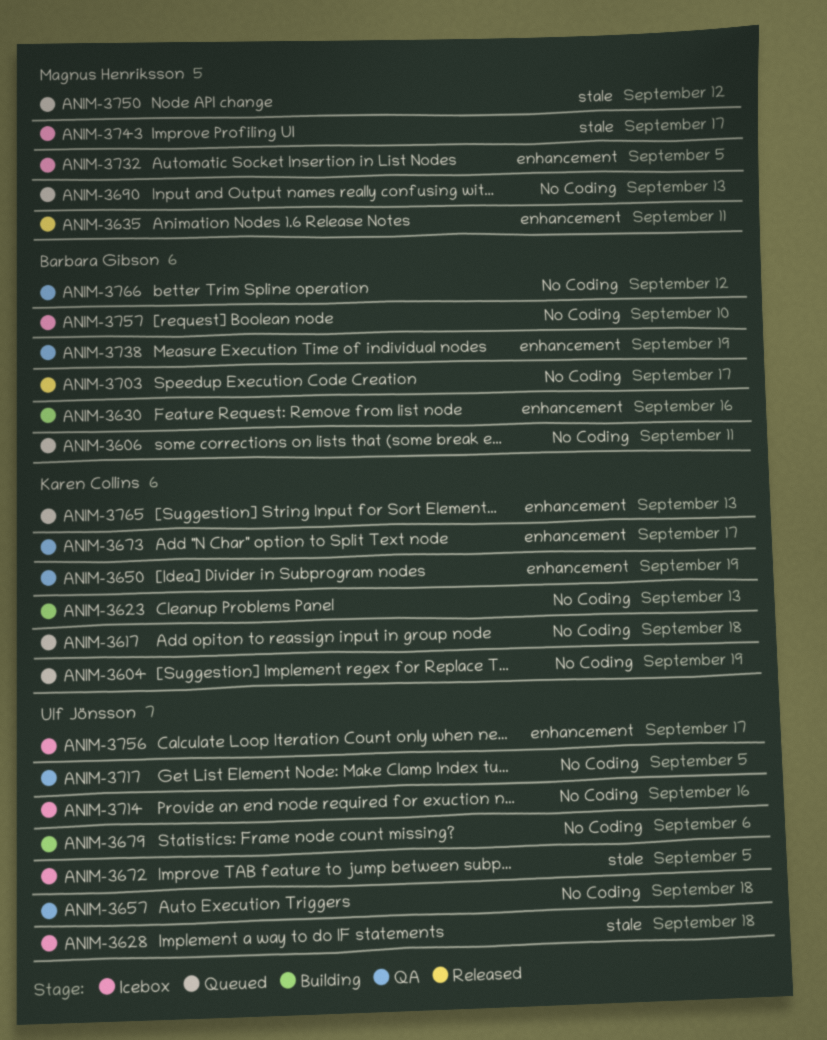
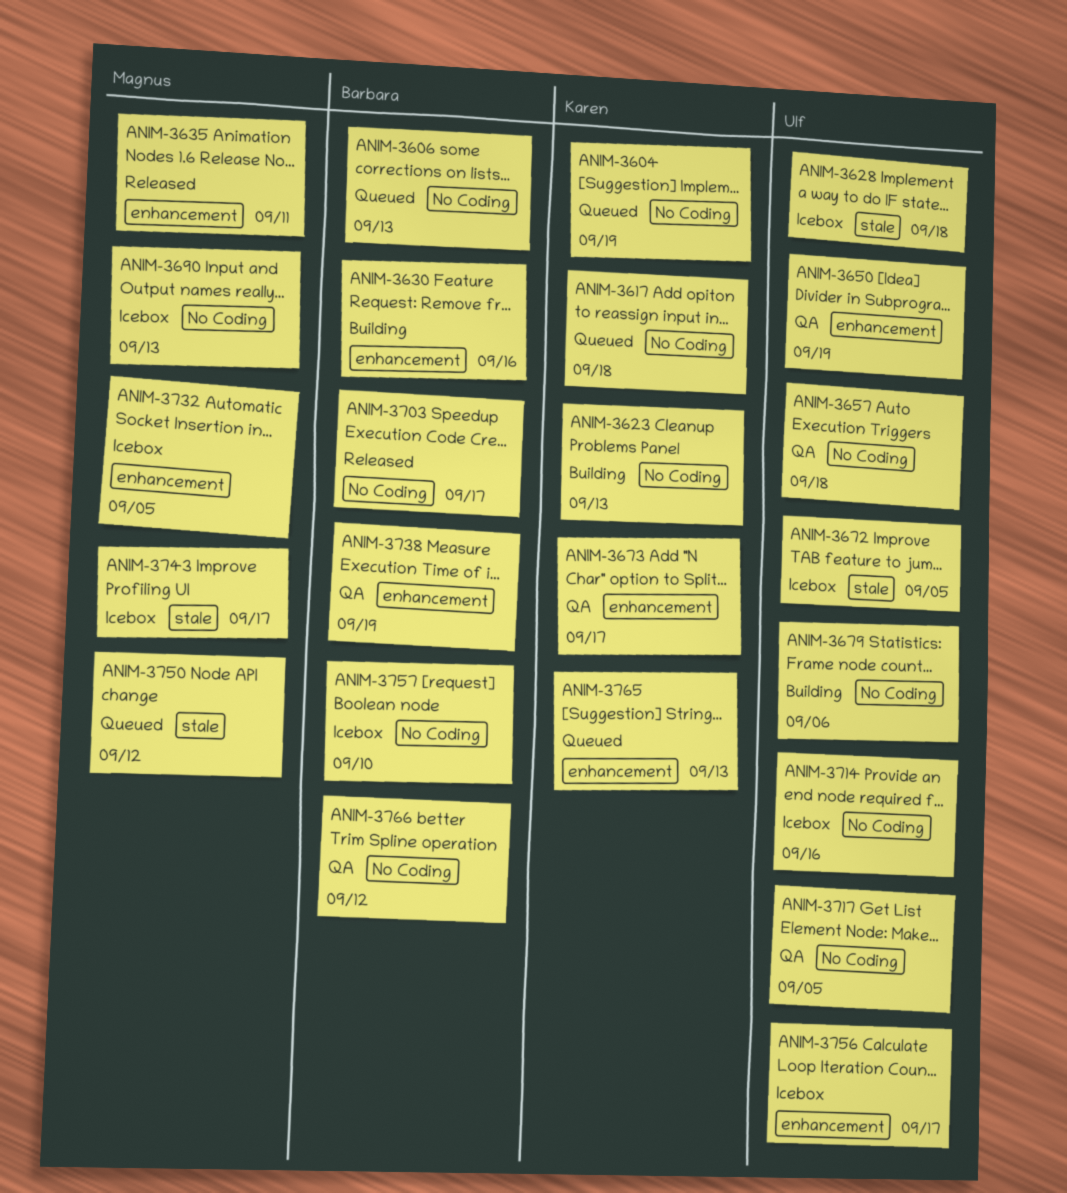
ANIM-3606, due: Sep 11 -> Sep 13
ANIM-3650, owner: Karen Collins -> Ulf Jönsson
ANIM-3690, status: Queued -> Icebox

